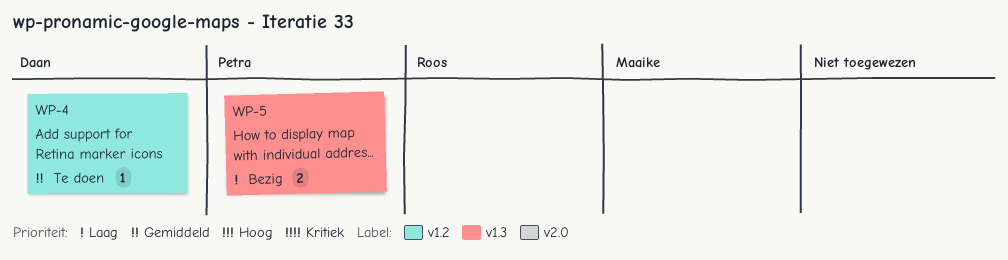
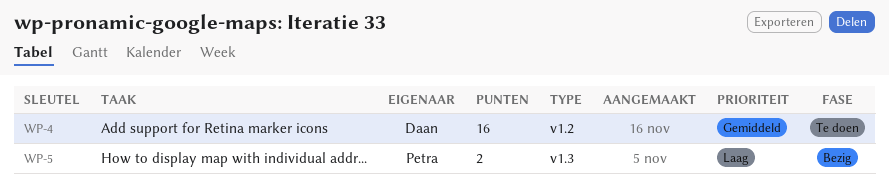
WP-4, estimate: 1 -> 16

